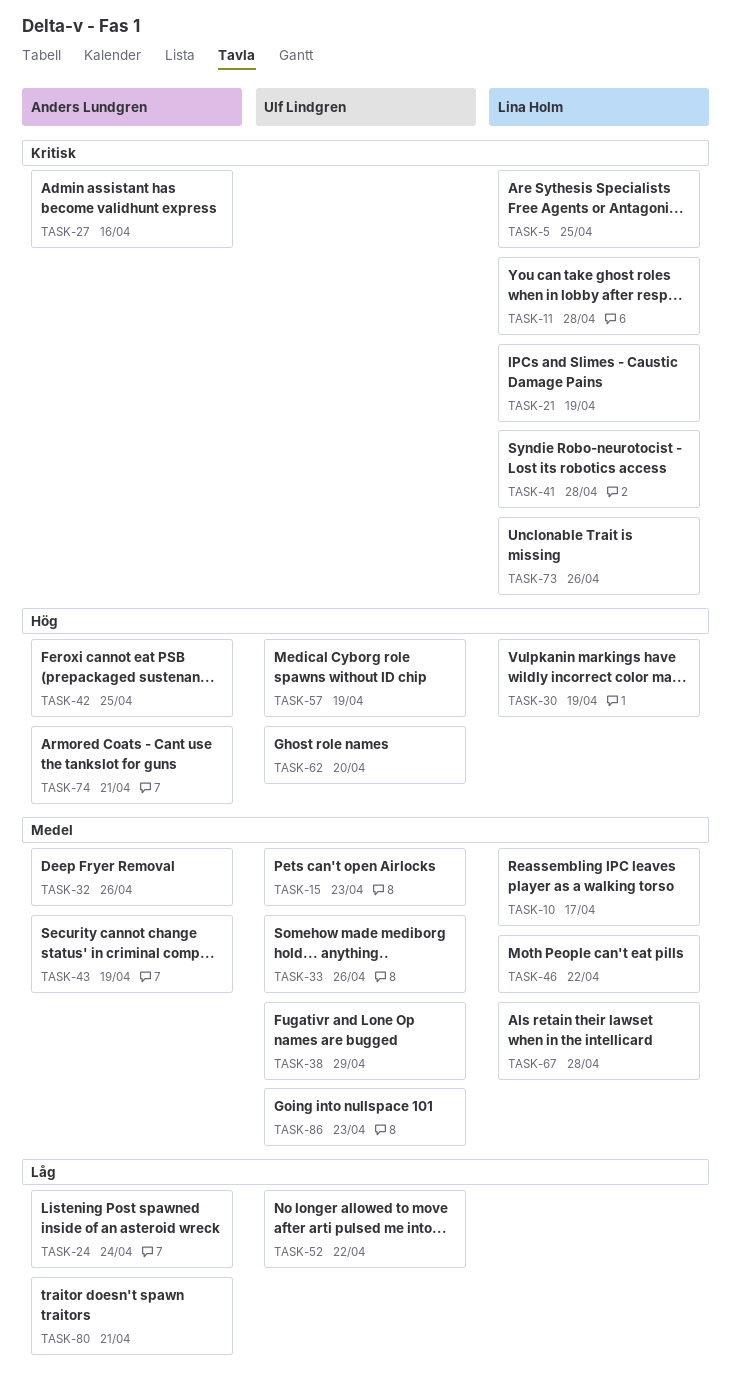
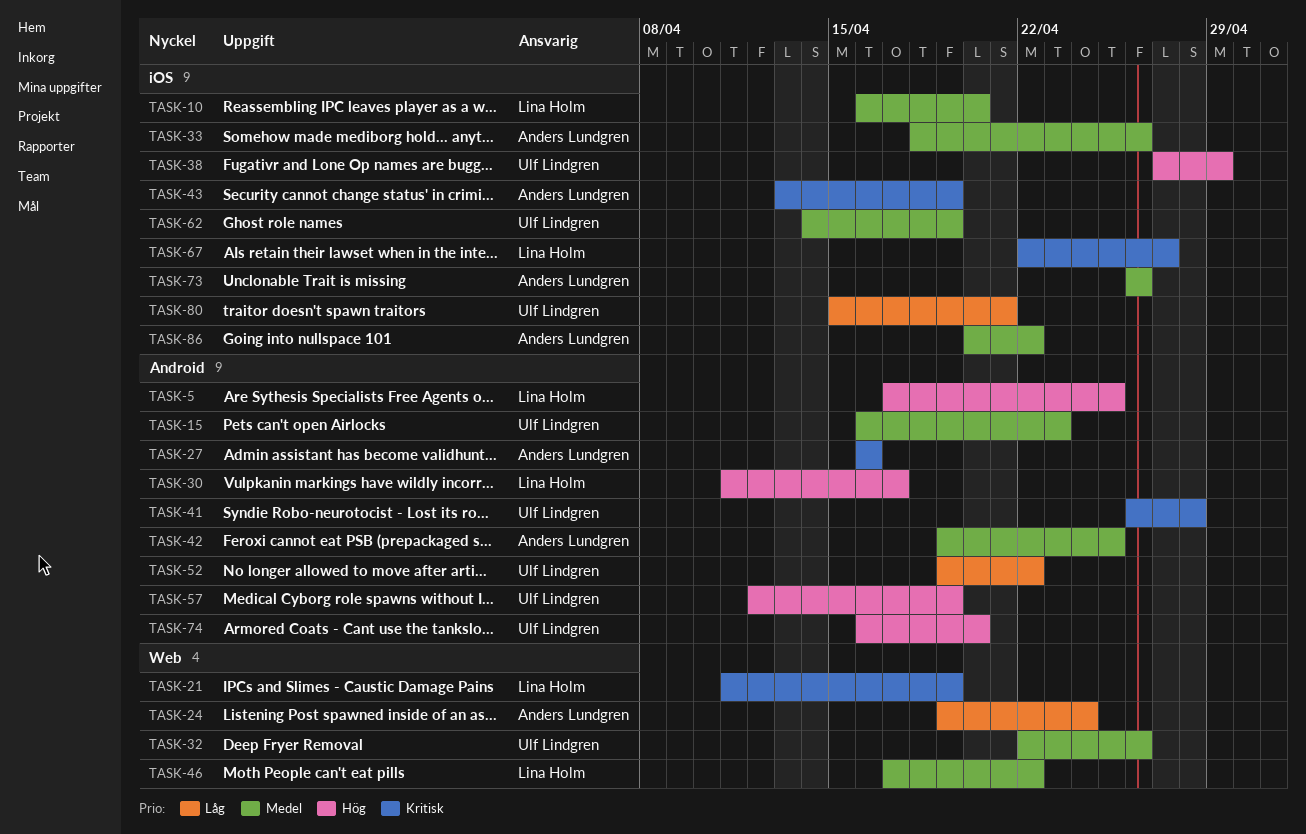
TASK-5, priority: Kritisk -> Hög
TASK-10, due: Apr 17 -> Apr 20
TASK-11: present -> none
TASK-30, due: Apr 19 -> Apr 17
TASK-32, owner: Anders Lundgren -> Ulf Lindgren
TASK-33, owner: Ulf Lindgren -> Anders Lundgren
TASK-38, priority: Medel -> Hög
TASK-41, owner: Lina Holm -> Ulf Lindgren
TASK-42, priority: Hög -> Medel
TASK-43, priority: Medel -> Kritisk
TASK-62, priority: Hög -> Medel
TASK-62, due: Apr 20 -> Apr 19
TASK-67, priority: Medel -> Kritisk
TASK-67, due: Apr 28 -> Apr 27
TASK-73, owner: Lina Holm -> Anders Lundgren
TASK-73, priority: Kritisk -> Medel
TASK-74, owner: Anders Lundgren -> Ulf Lindgren
TASK-74, due: Apr 21 -> Apr 20
TASK-80, owner: Anders Lundgren -> Ulf Lindgren
TASK-86, owner: Ulf Lindgren -> Anders Lundgren
TASK-86, due: Apr 23 -> Apr 22

